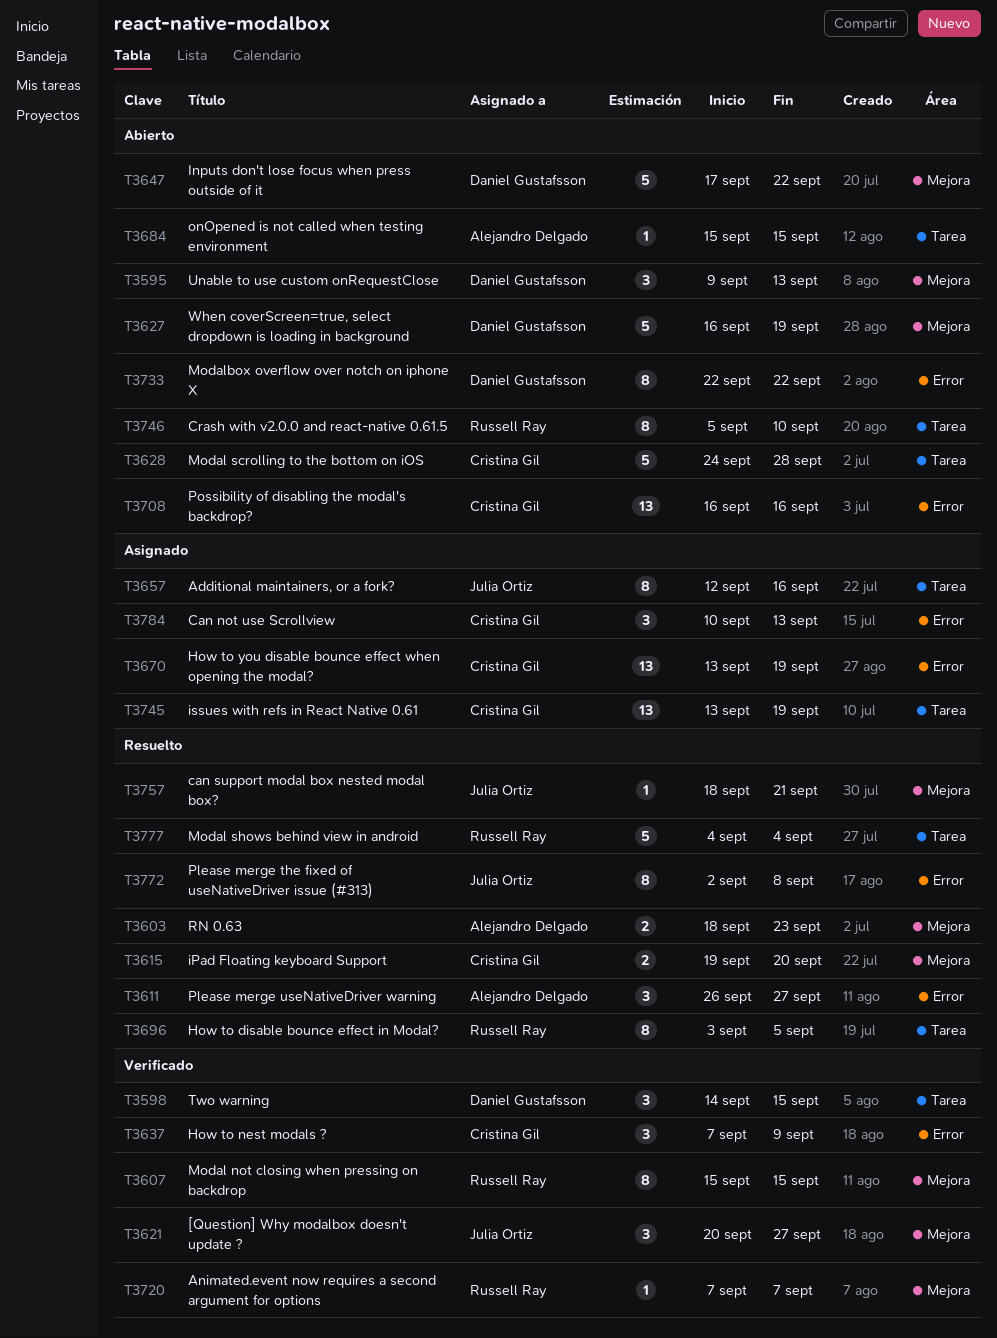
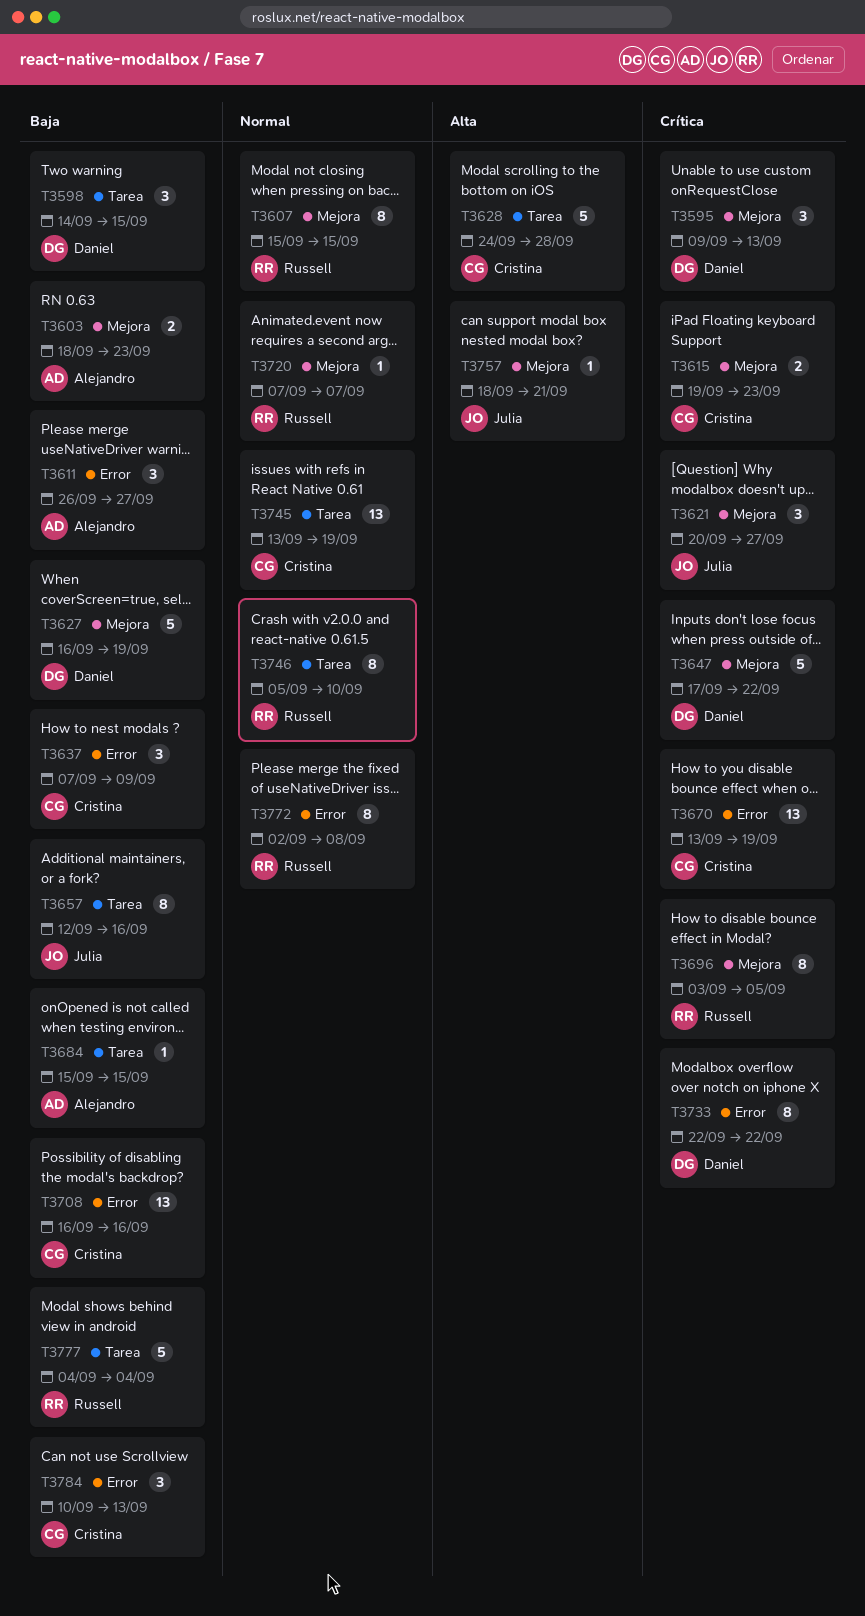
T3615, due: Sep 20 -> Sep 23
T3696, label: Tarea -> Mejora
T3772, owner: Julia Ortiz -> Russell Ray

